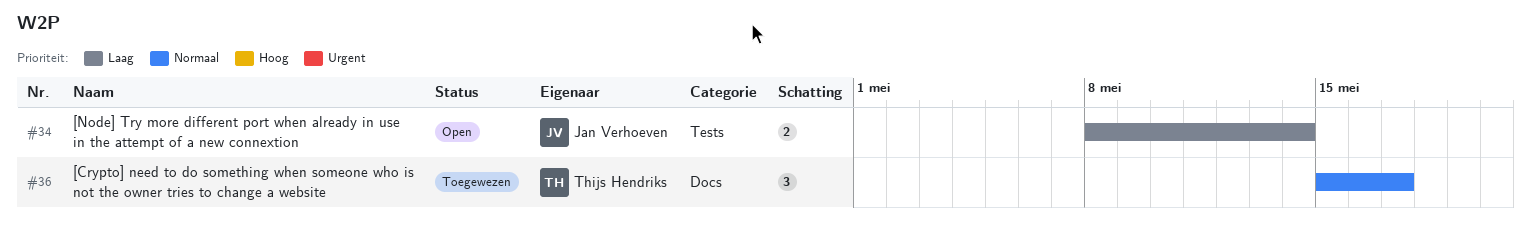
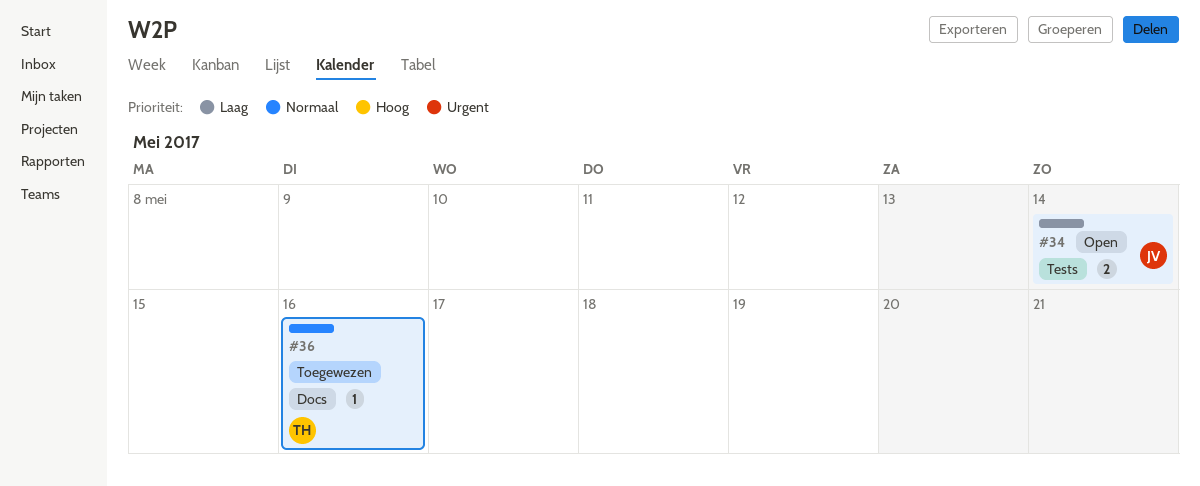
#36, estimate: 3 -> 1
#36, due: May 17 -> May 16

